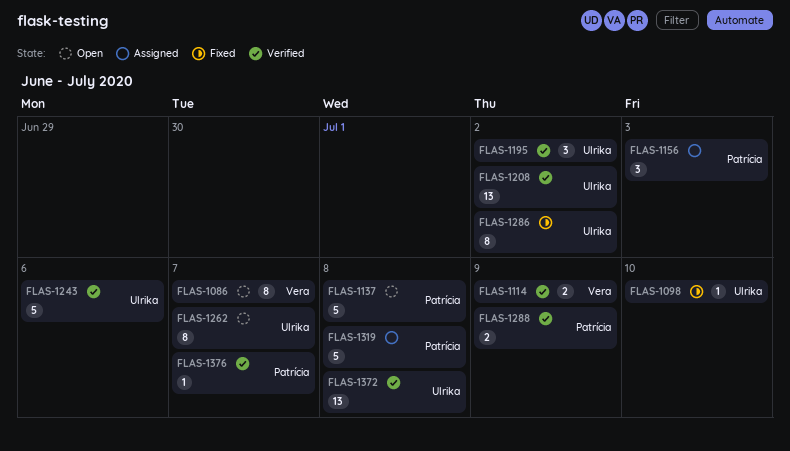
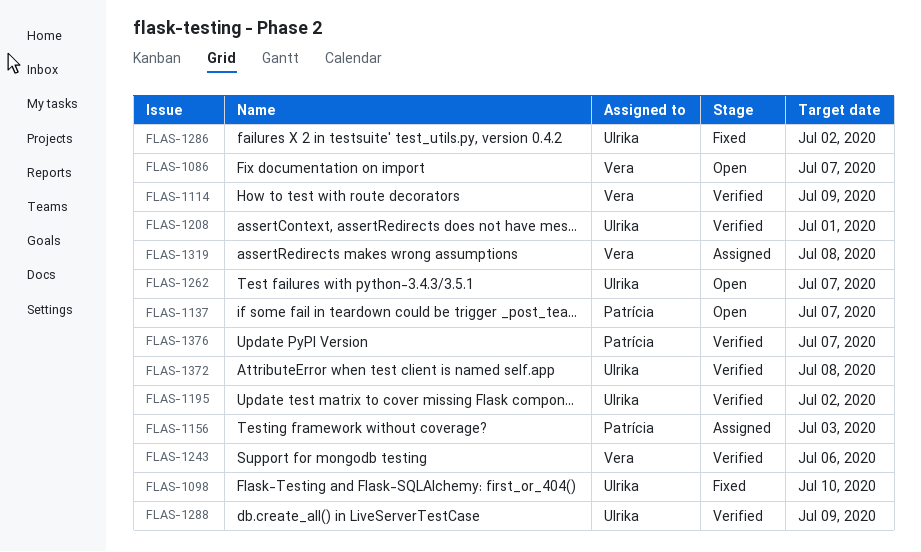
FLAS-1137, due: Jul 8 -> Jul 7
FLAS-1208, due: Jul 2 -> Jul 1
FLAS-1243, owner: Ulrika -> Vera
FLAS-1288, owner: Patrícia -> Ulrika
FLAS-1319, owner: Patrícia -> Vera

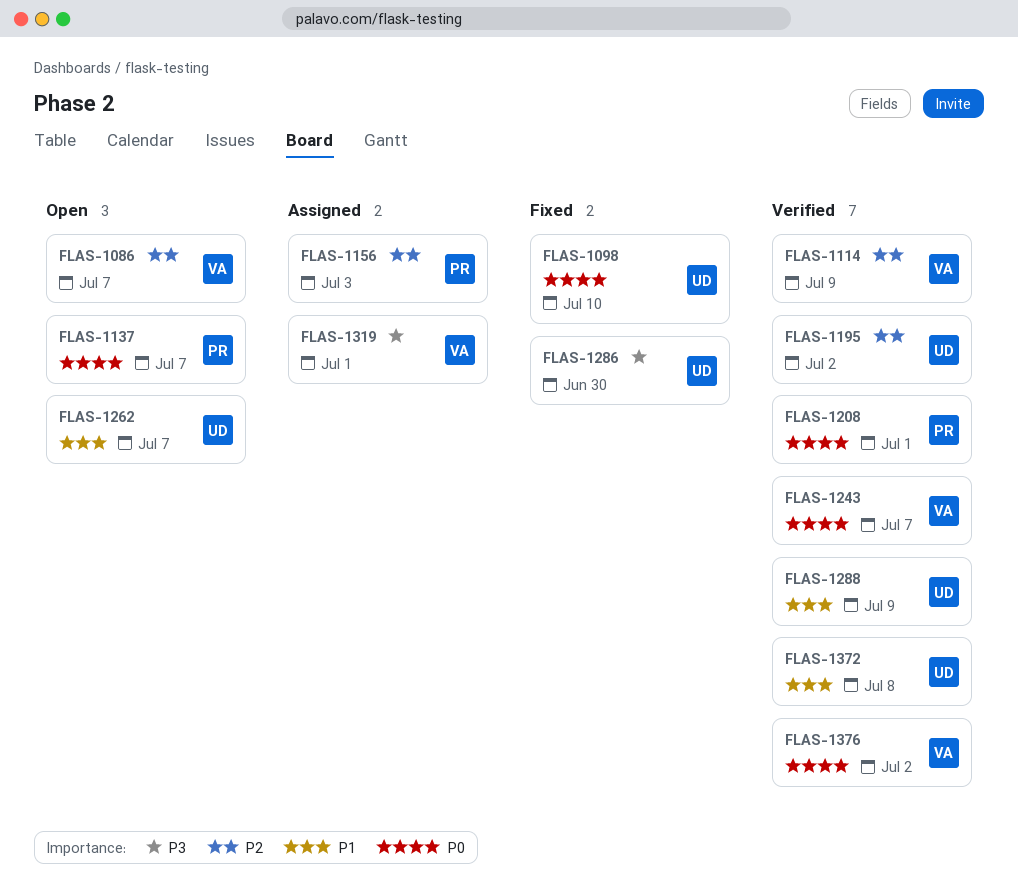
FLAS-1208, owner: Ulrika -> Patrícia
FLAS-1243, due: Jul 6 -> Jul 7
FLAS-1286, due: Jul 2 -> Jun 30
FLAS-1319, due: Jul 8 -> Jul 1
FLAS-1376, owner: Patrícia -> Vera
FLAS-1376, due: Jul 7 -> Jul 2

